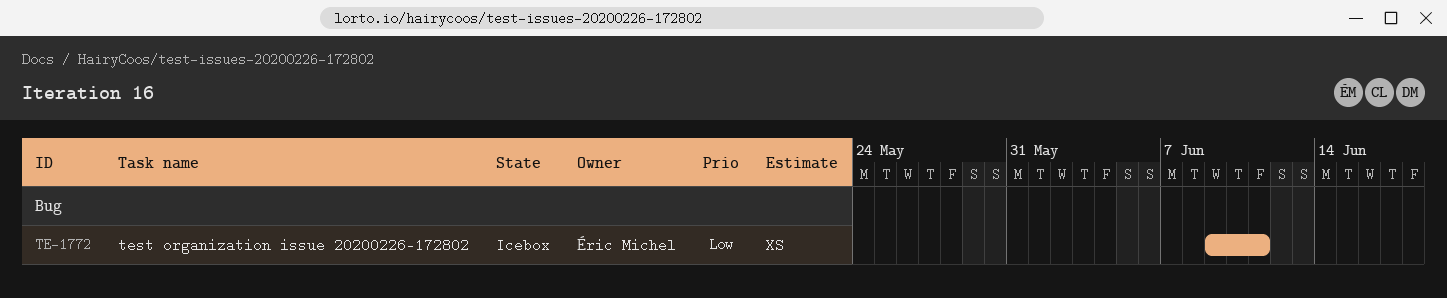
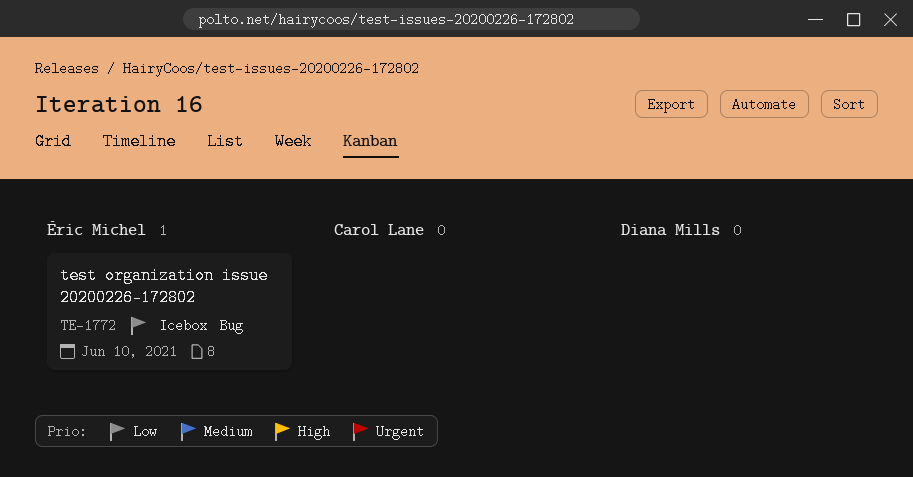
TE-1772, due: Jun 11 -> Jun 10

